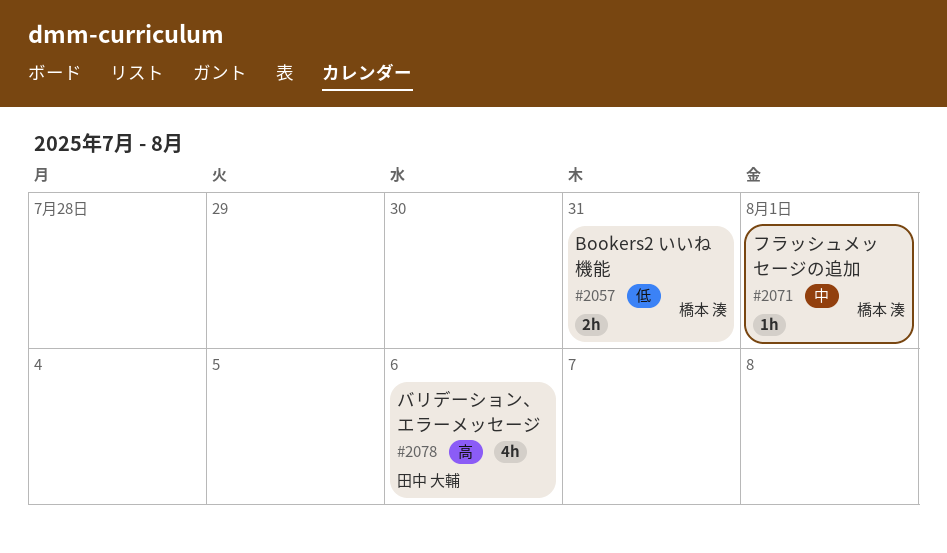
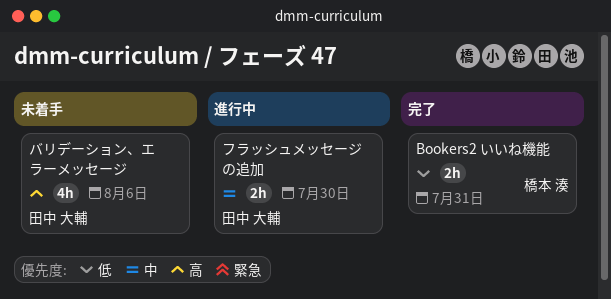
フラッシュメッセージの追加, owner: 橋本 湊 -> 田中 大輔
フラッシュメッセージの追加, estimate: 1h -> 2h
フラッシュメッセージの追加, due: Aug 1 -> Jul 30

